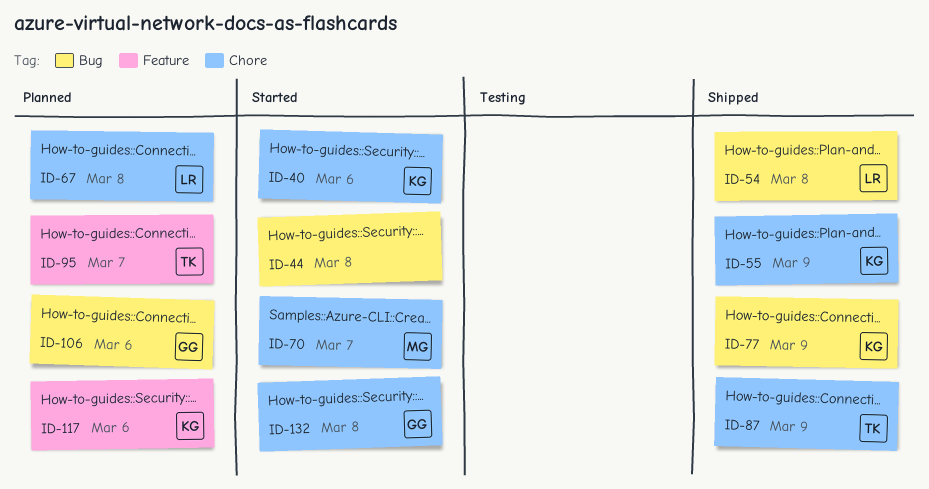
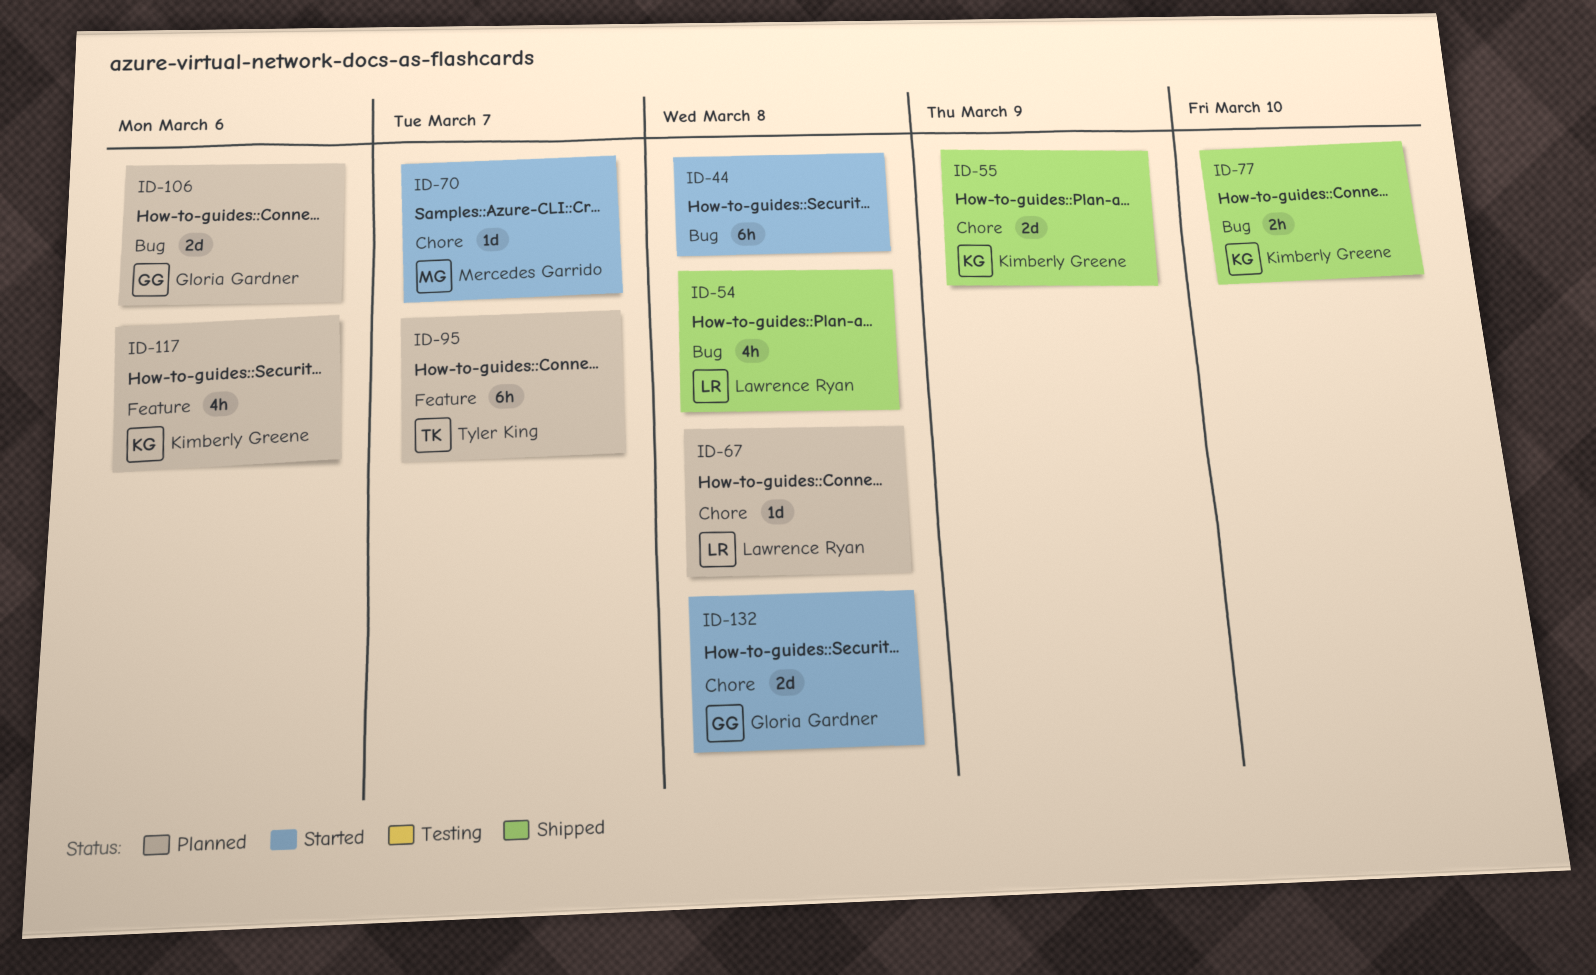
ID-40: present -> none
ID-77, due: Mar 9 -> Mar 10
ID-87: present -> none

